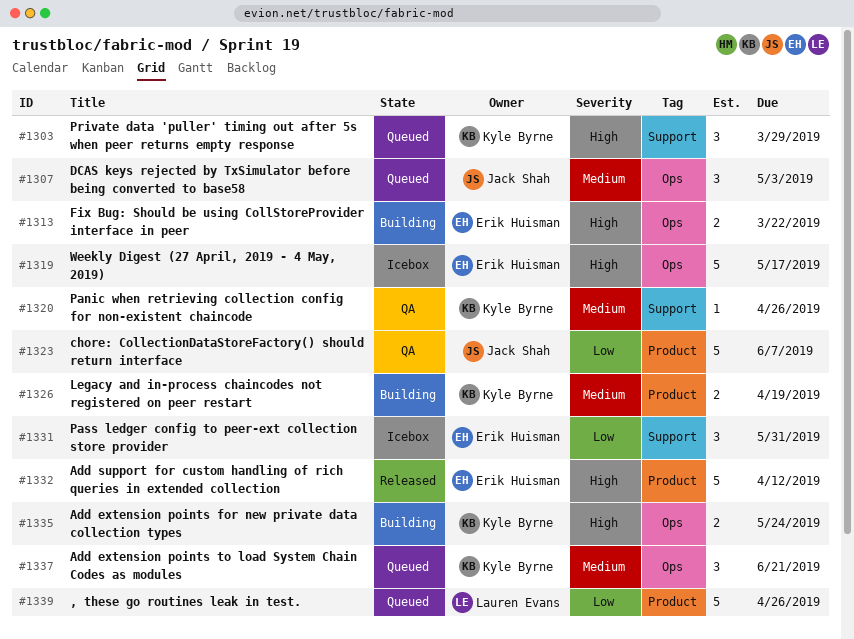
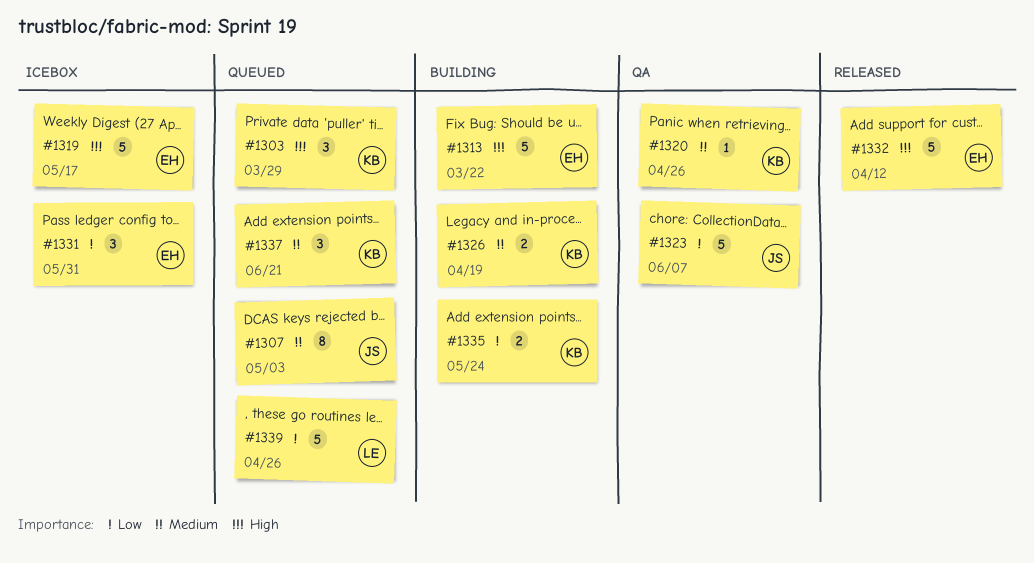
#1307, estimate: 3 -> 8
#1313, estimate: 2 -> 5
#1335, priority: High -> Low

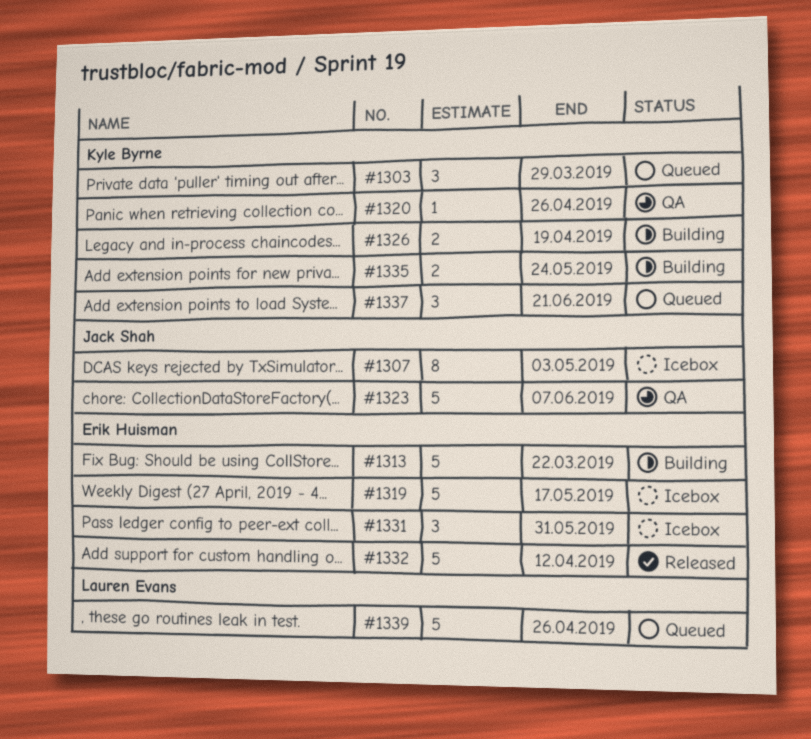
#1307, status: Queued -> Icebox

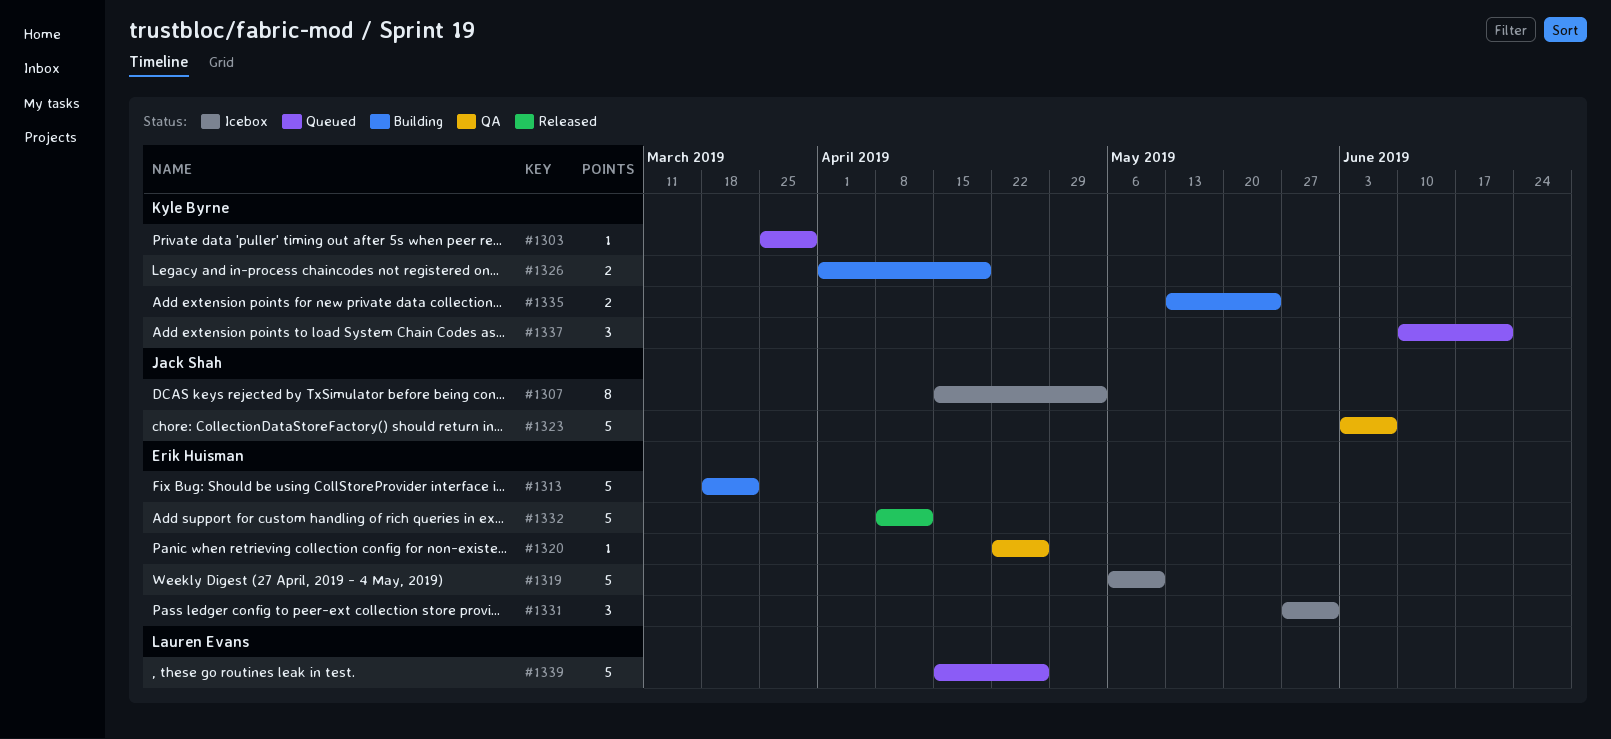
#1303, estimate: 3 -> 1
#1319, due: May 17 -> May 10
#1320, owner: Kyle Byrne -> Erik Huisman

